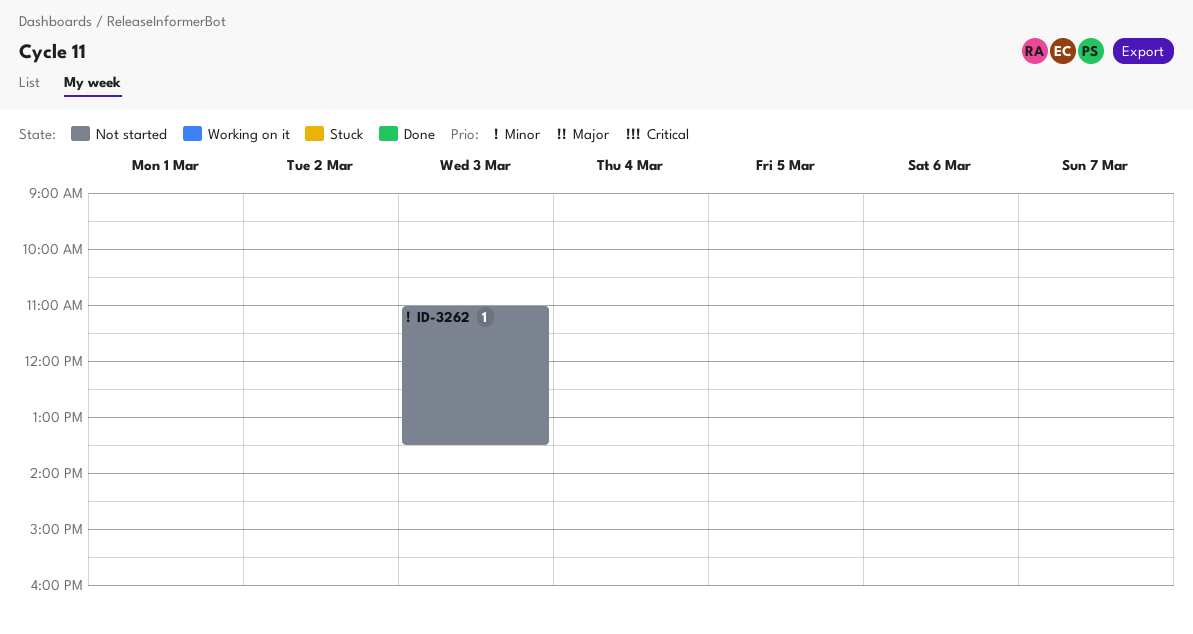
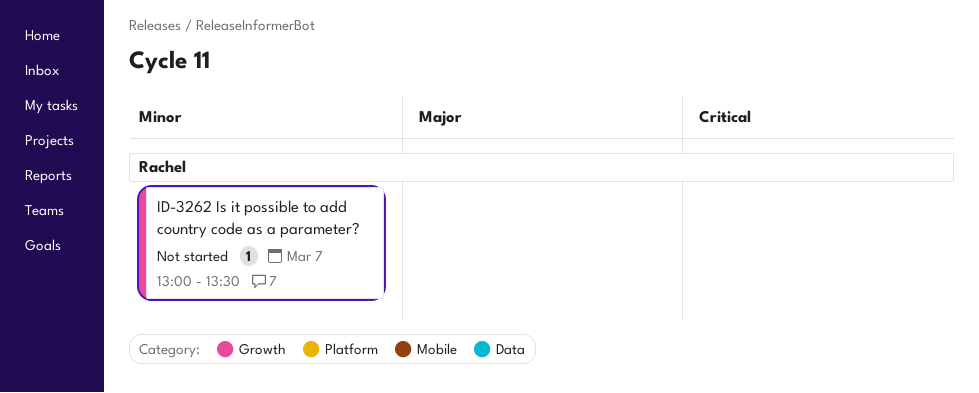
ID-3262, day: Mar 3 -> Mar 7
ID-3262, begins: 11:00 -> 13:00

